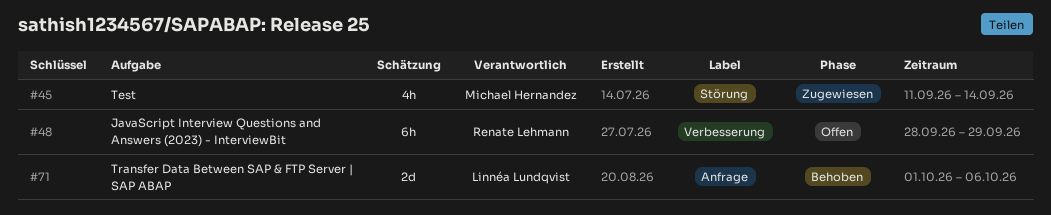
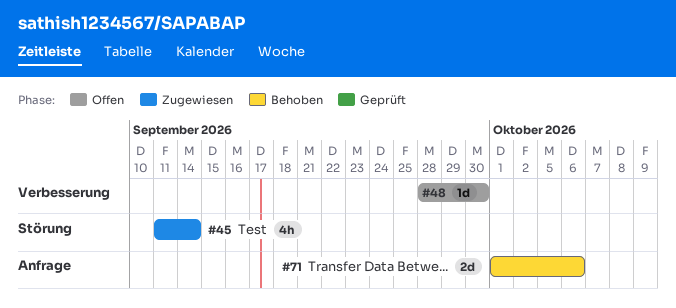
#48, estimate: 6h -> 1d
#48, due: Sep 29 -> Sep 30

